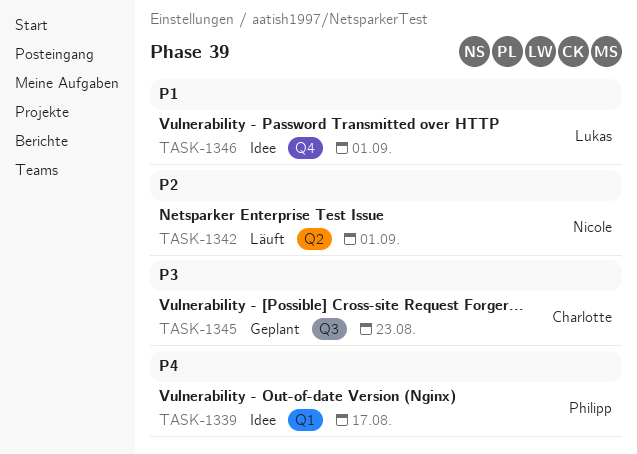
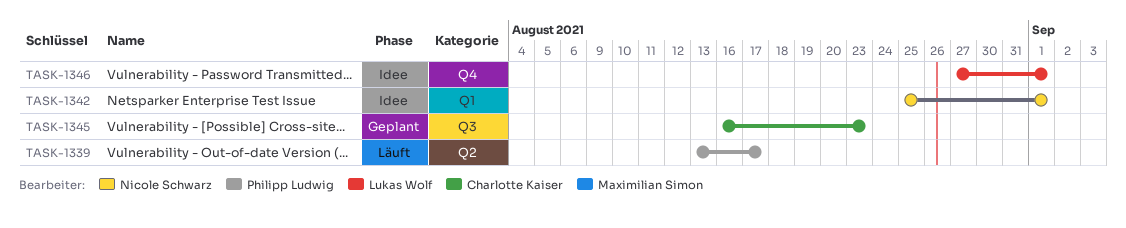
TASK-1339, status: Idee -> Läuft
TASK-1339, label: Q1 -> Q2
TASK-1342, status: Läuft -> Idee
TASK-1342, label: Q2 -> Q1

